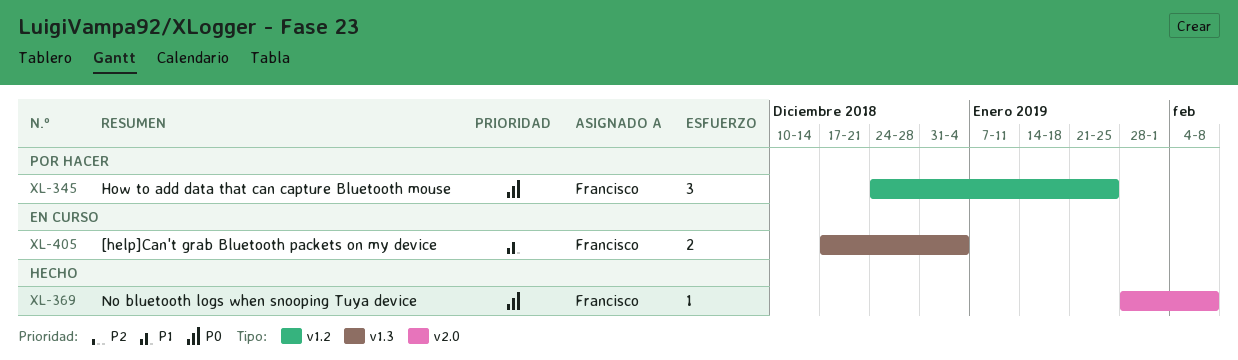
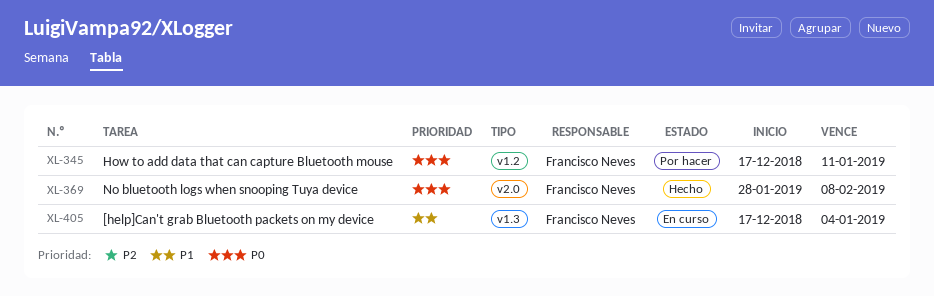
XL-345, start: Dec 24 -> Dec 17
XL-345, due: Jan 25 -> Jan 11

